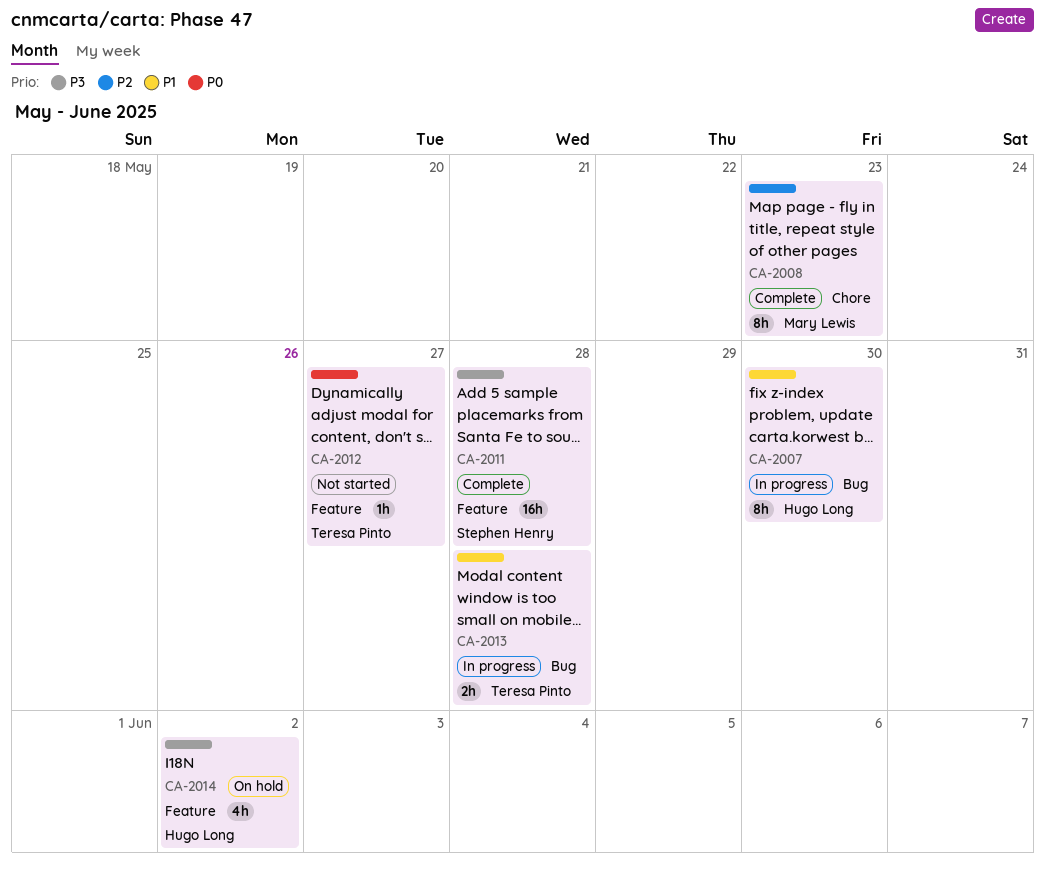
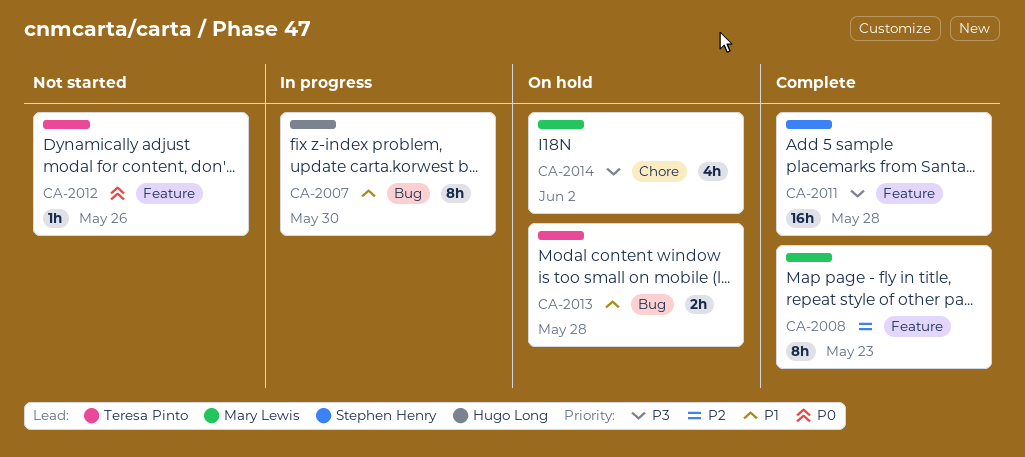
CA-2008, label: Chore -> Feature
CA-2012, due: May 27 -> May 26
CA-2013, status: In progress -> On hold
CA-2014, owner: Hugo Long -> Mary Lewis
CA-2014, label: Feature -> Chore

